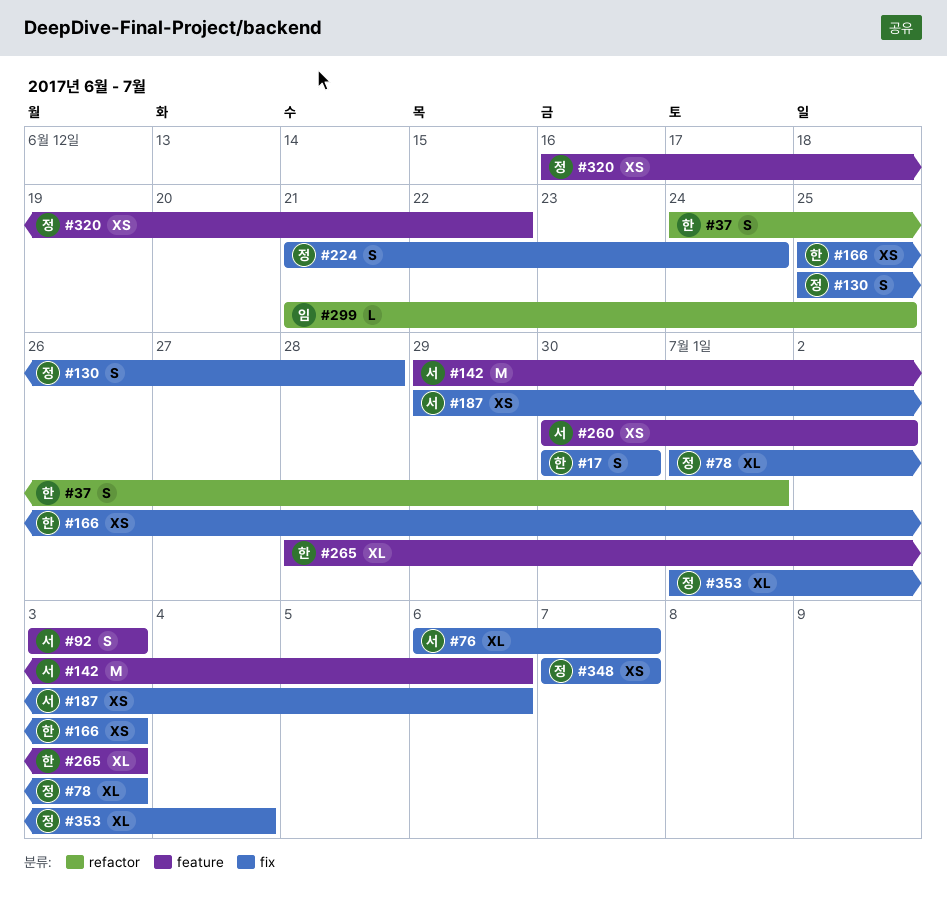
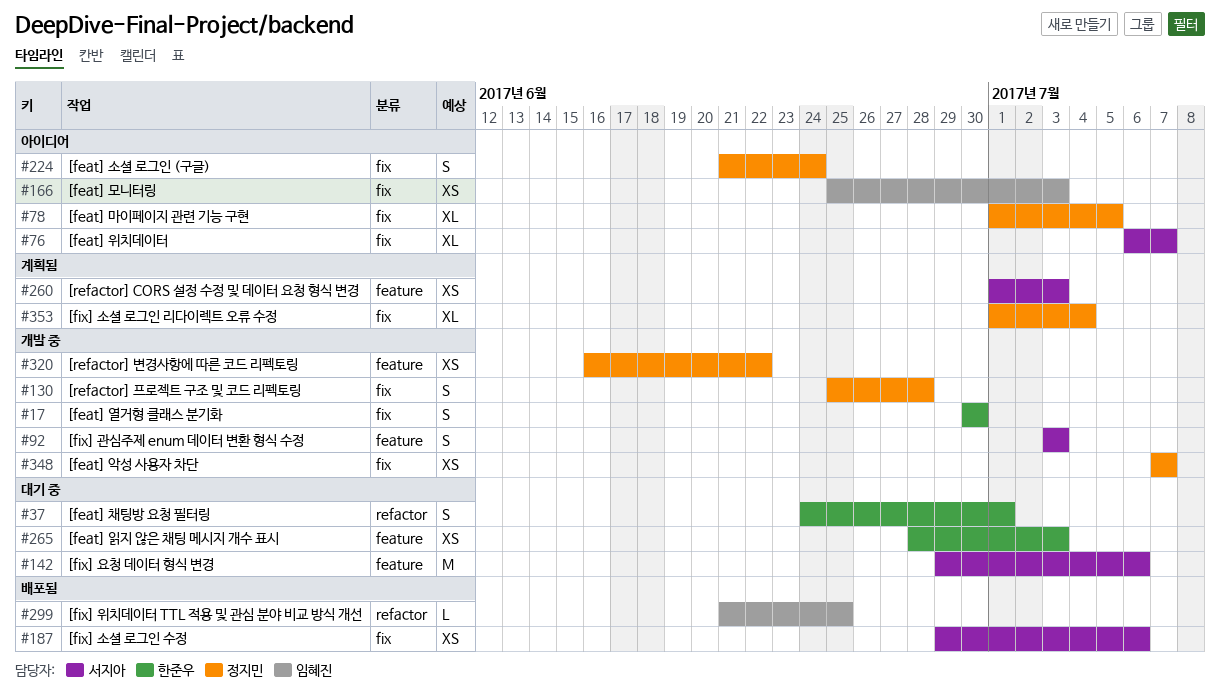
#78, due: Jul 3 -> Jul 5
#166, owner: 한준우 -> 임혜진
#260, start: Jun 30 -> Jul 1
#260, due: Jul 2 -> Jul 3
#265, estimate: XL -> XS

